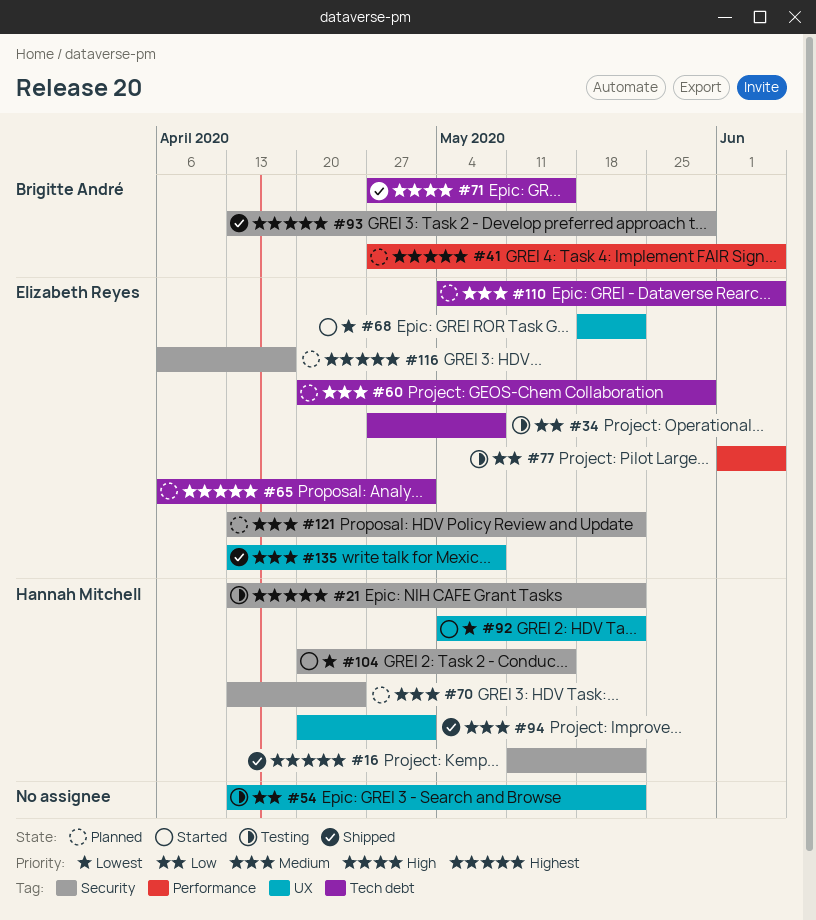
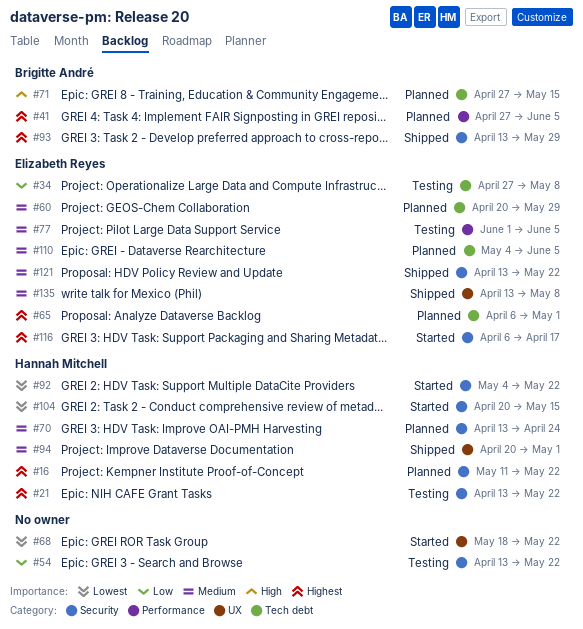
#16, status: Shipped -> Planned
#54, label: UX -> Security
#68, owner: Elizabeth Reyes -> none
#71, status: Shipped -> Planned
#77, priority: Low -> Medium
#92, label: UX -> Security
#116, status: Planned -> Started
#121, status: Planned -> Shipped

